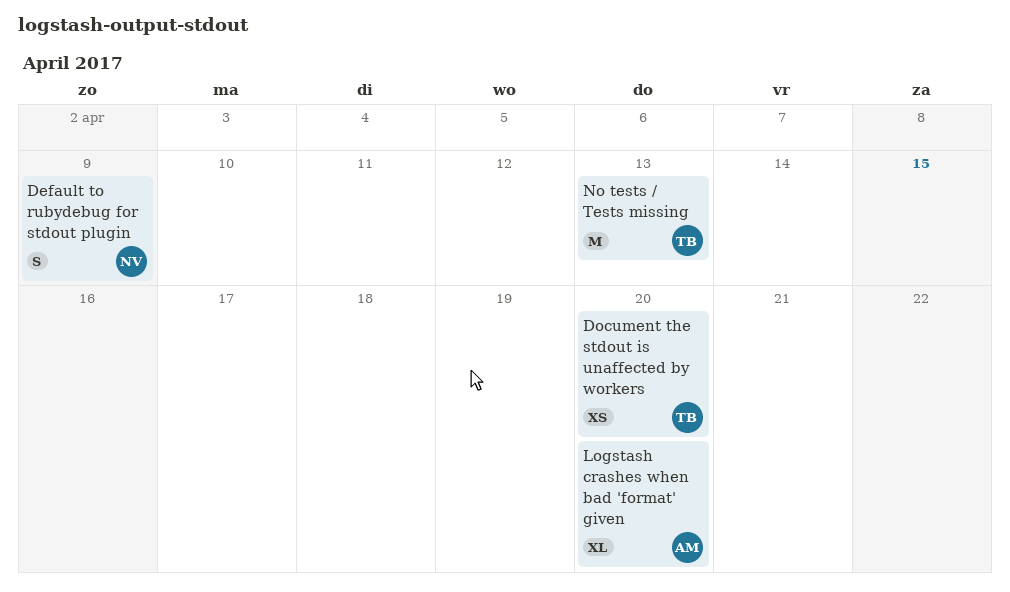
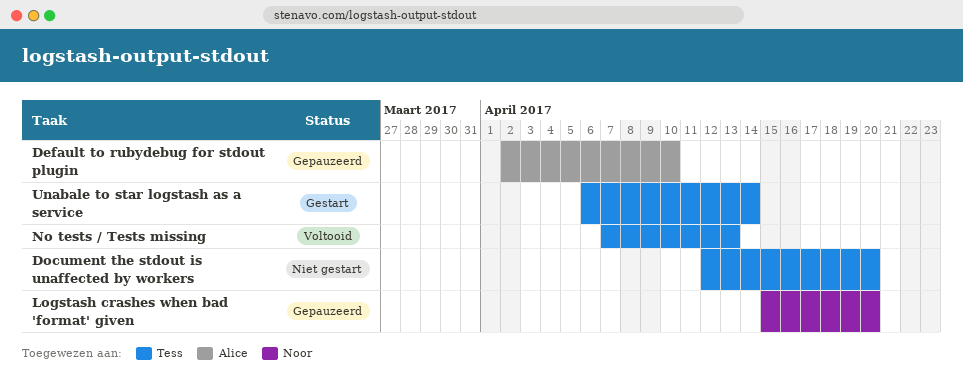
Default to rubydebug for stdout plugin, owner: Noor -> Alice
Default to rubydebug for stdout plugin, due: Apr 9 -> Apr 10
Logstash crashes when bad 'format' given, owner: Alice -> Noor
Unabale to star logstash as a service: none -> present

